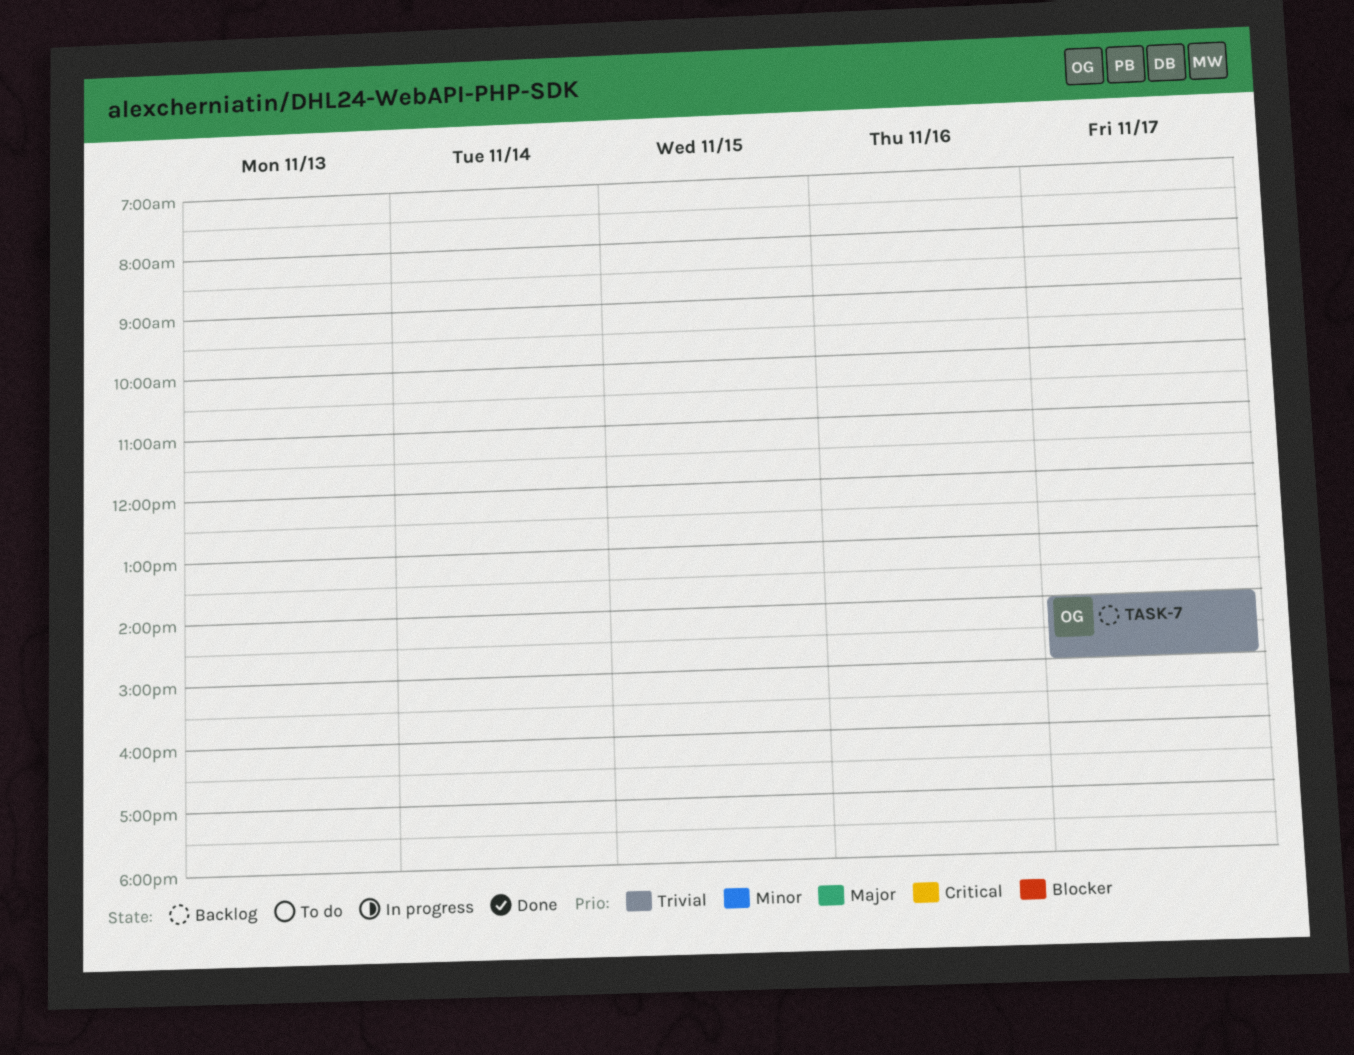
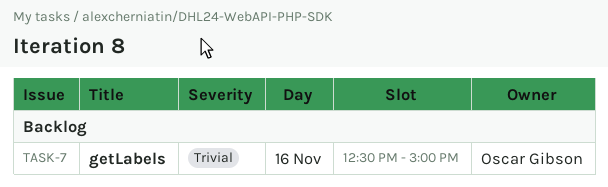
TASK-7, day: Nov 17 -> Nov 16
TASK-7, begins: 14:00 -> 12:30

